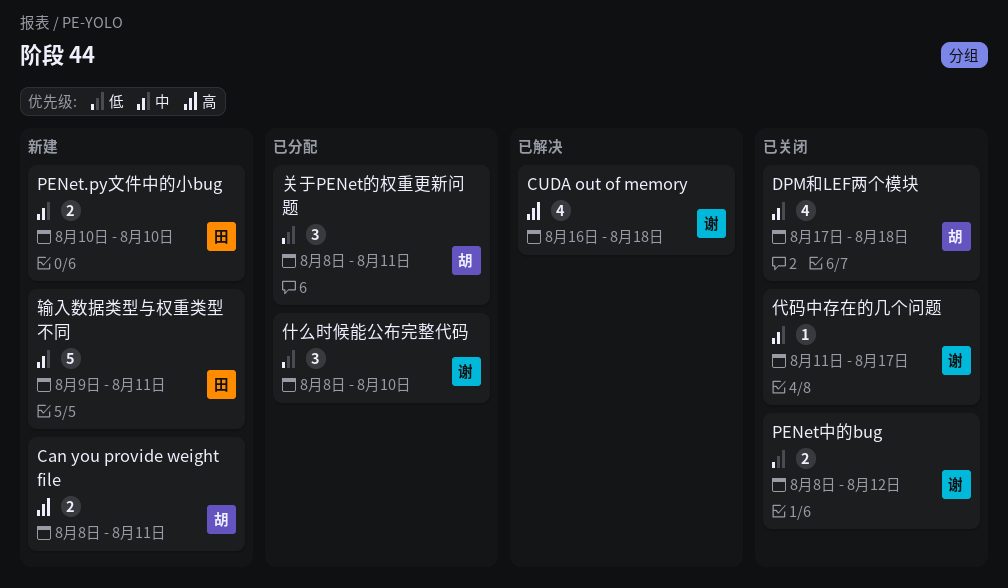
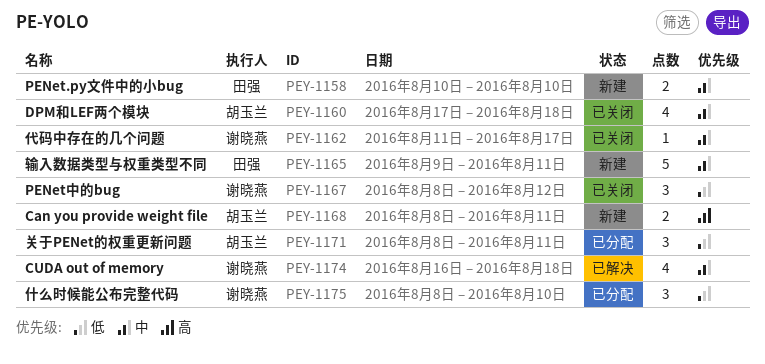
CUDA out of memory, priority: 高 -> 中
PENet中的bug, estimate: 2 -> 3

